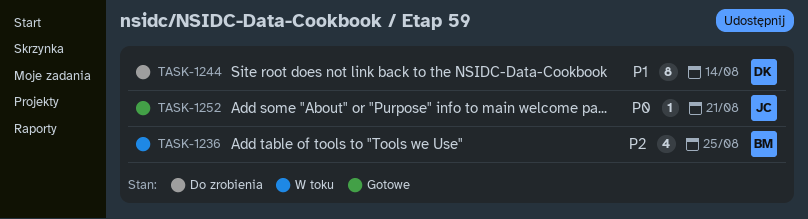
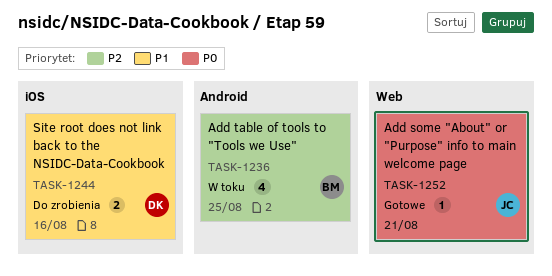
TASK-1244, estimate: 8 -> 2
TASK-1244, due: Aug 14 -> Aug 16

